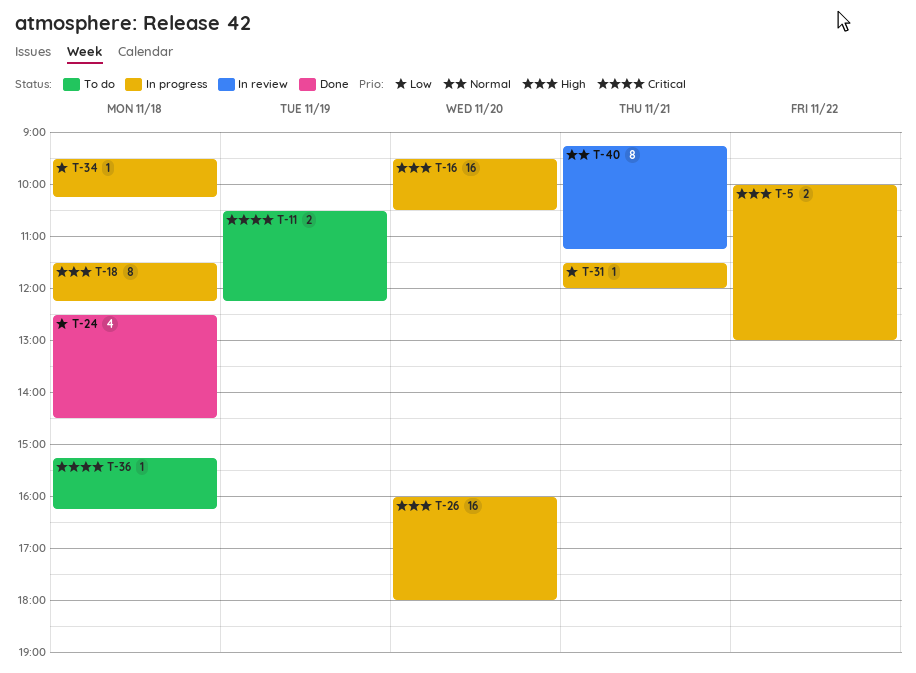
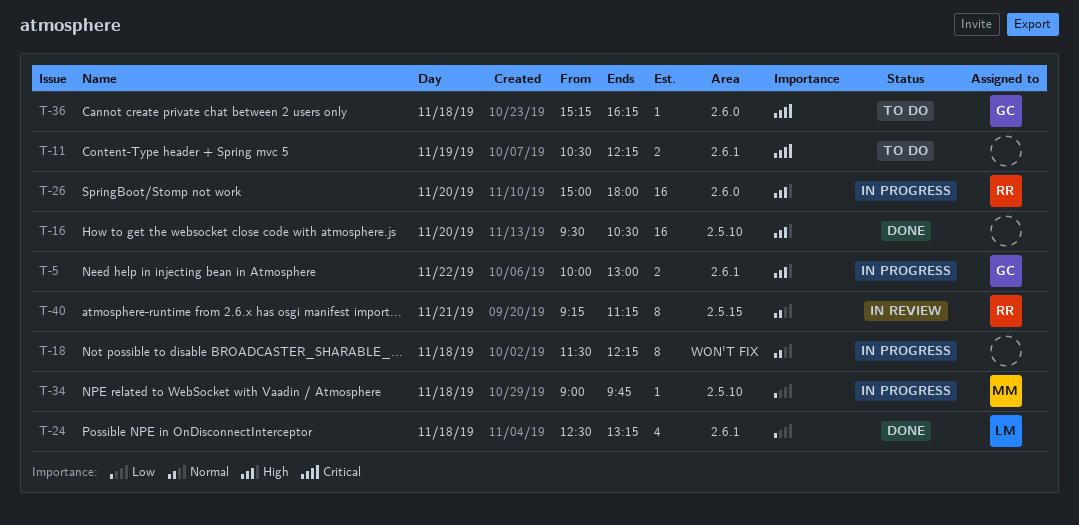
T-16, status: In progress -> Done
T-18, priority: High -> Normal
T-24, ends: 14:30 -> 13:15
T-26, begins: 16:00 -> 15:00
T-31: present -> none
T-34, begins: 09:30 -> 09:00
T-34, ends: 10:15 -> 09:45

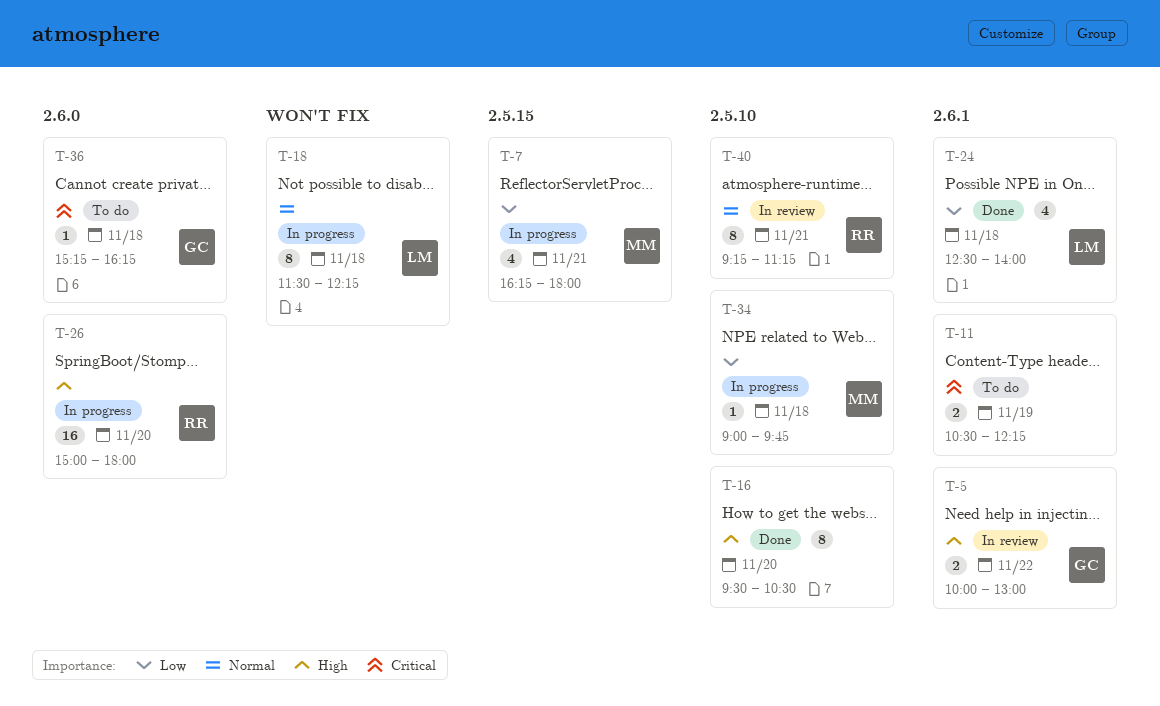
T-5, status: In progress -> In review
T-7: none -> present
T-16, estimate: 16 -> 8
T-18, owner: none -> LM
T-24, ends: 13:15 -> 14:00
T-40, label: 2.5.15 -> 2.5.10

